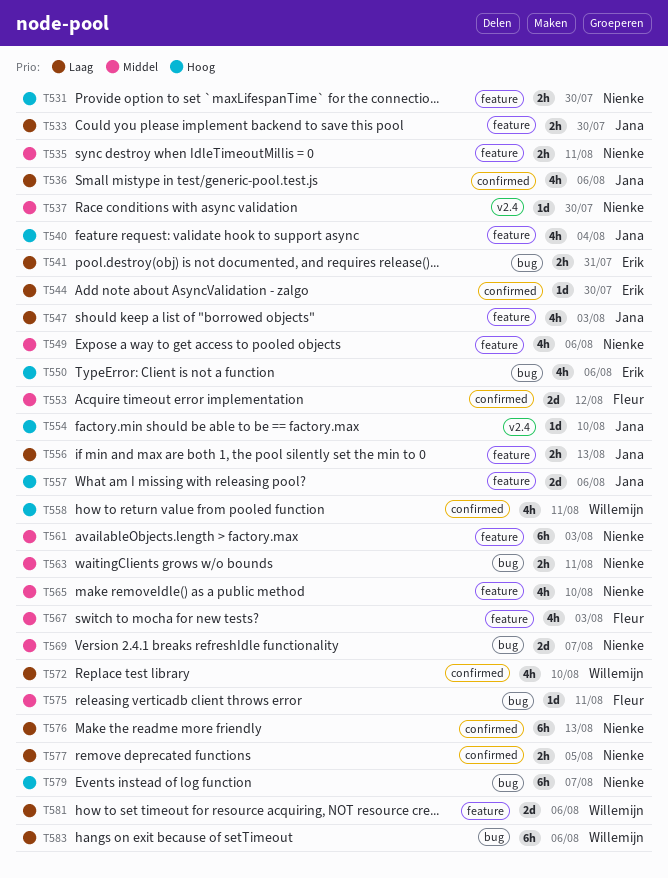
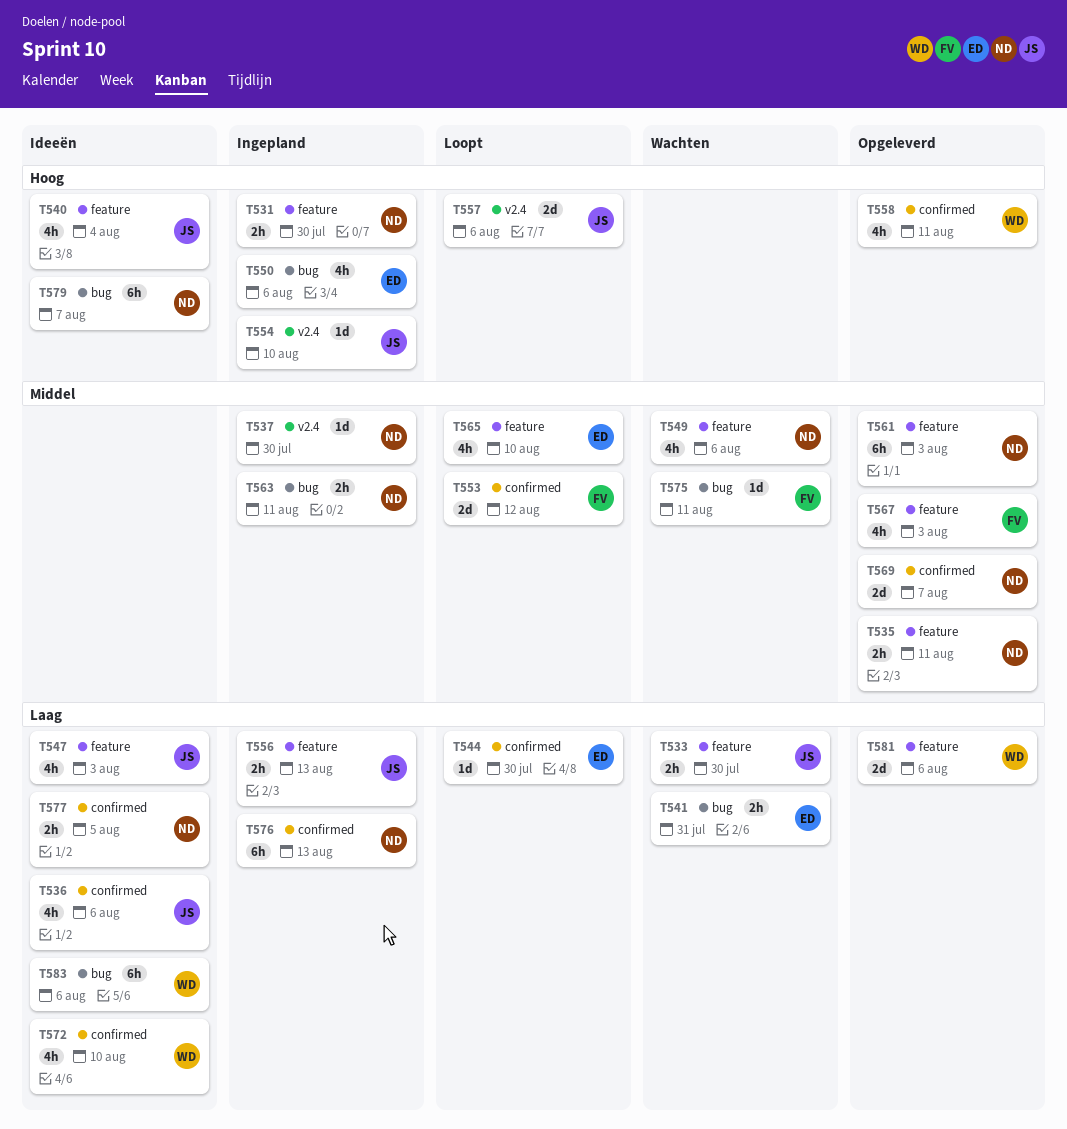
T557, label: feature -> v2.4
T565, owner: Nienke -> Erik
T569, label: bug -> confirmed

